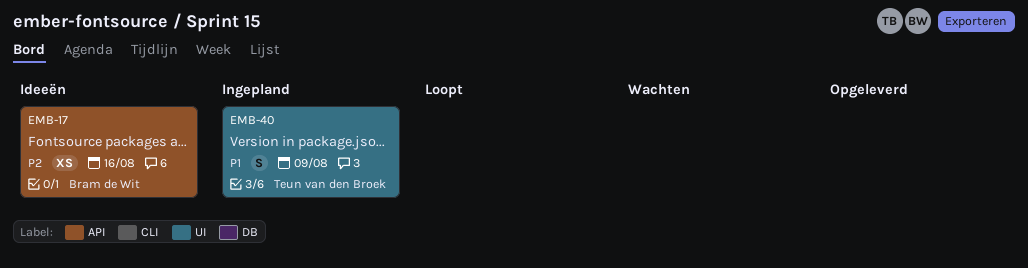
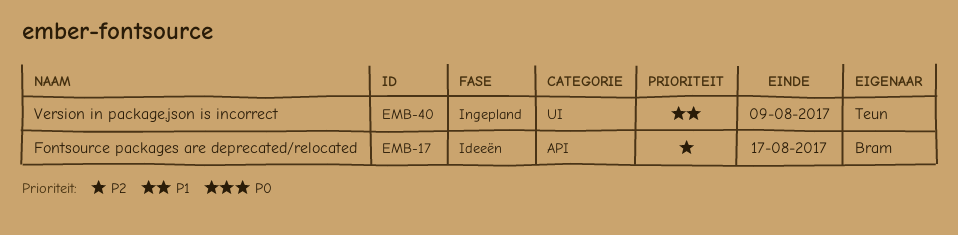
EMB-17, due: Aug 16 -> Aug 17

